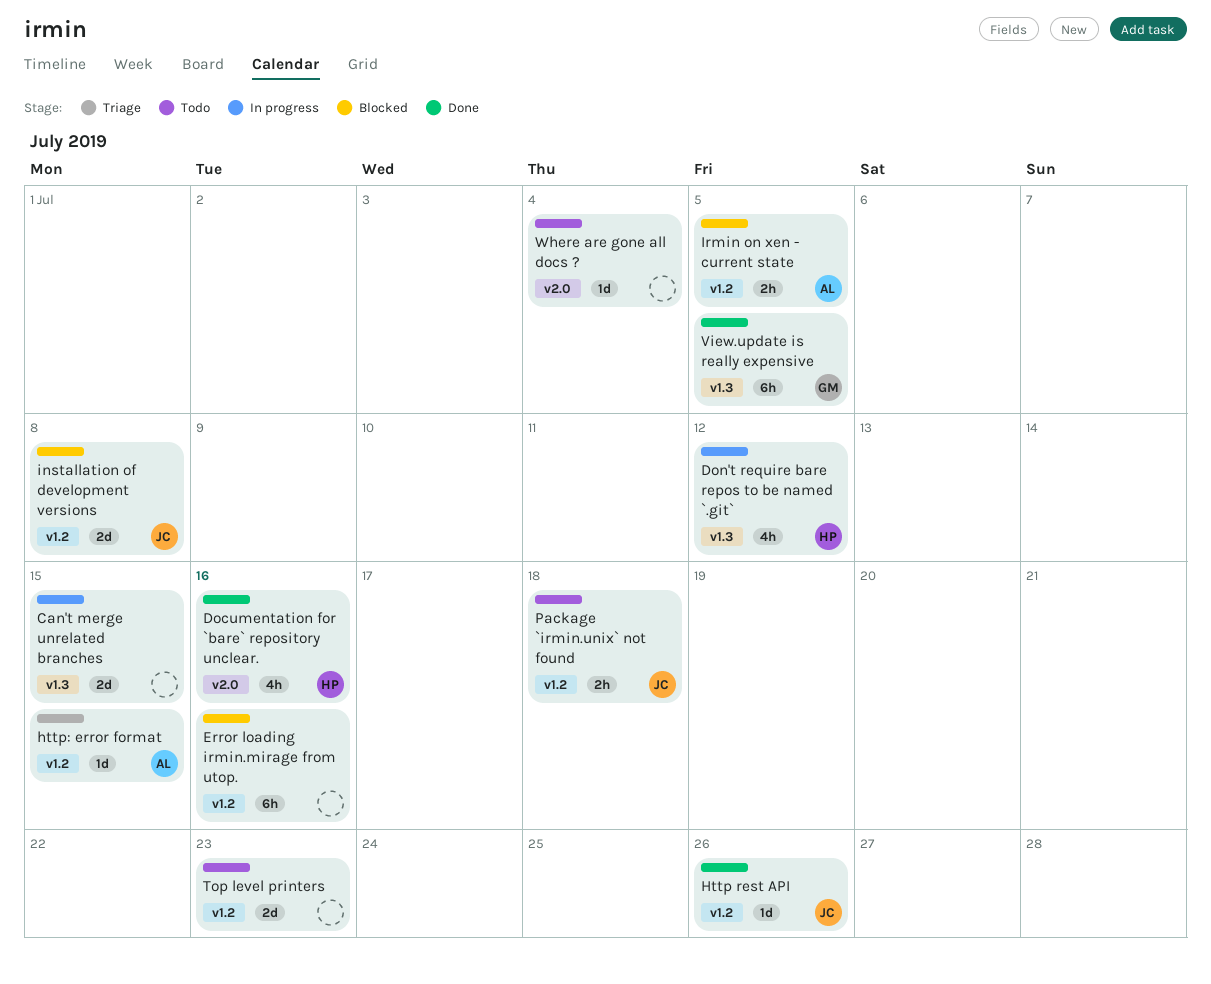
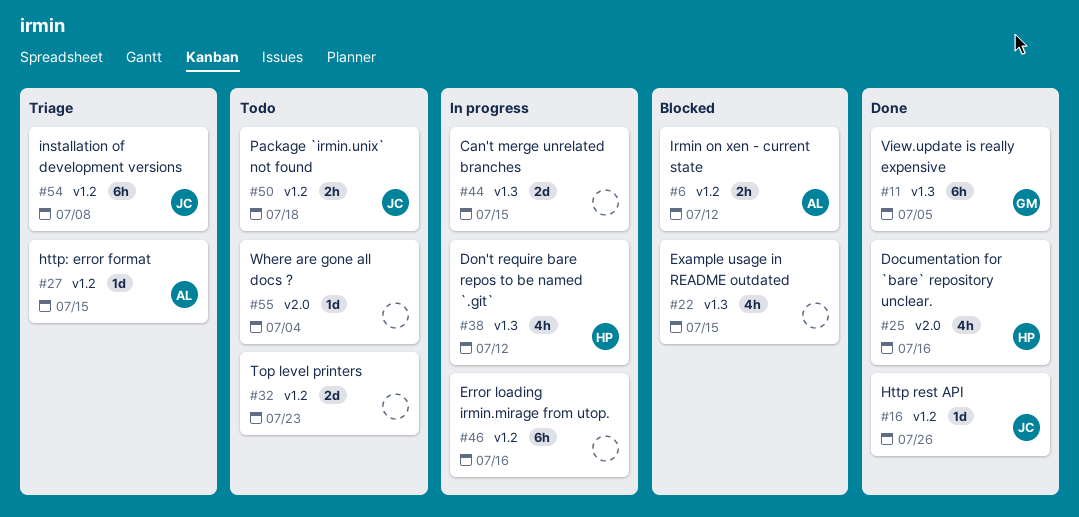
Error loading irmin.mirage from utop., status: Blocked -> In progress
Example usage in README outdated: none -> present
installation of development versions, status: Blocked -> Triage
installation of development versions, estimate: 2d -> 6h
Irmin on xen - current state, due: Jul 5 -> Jul 12

